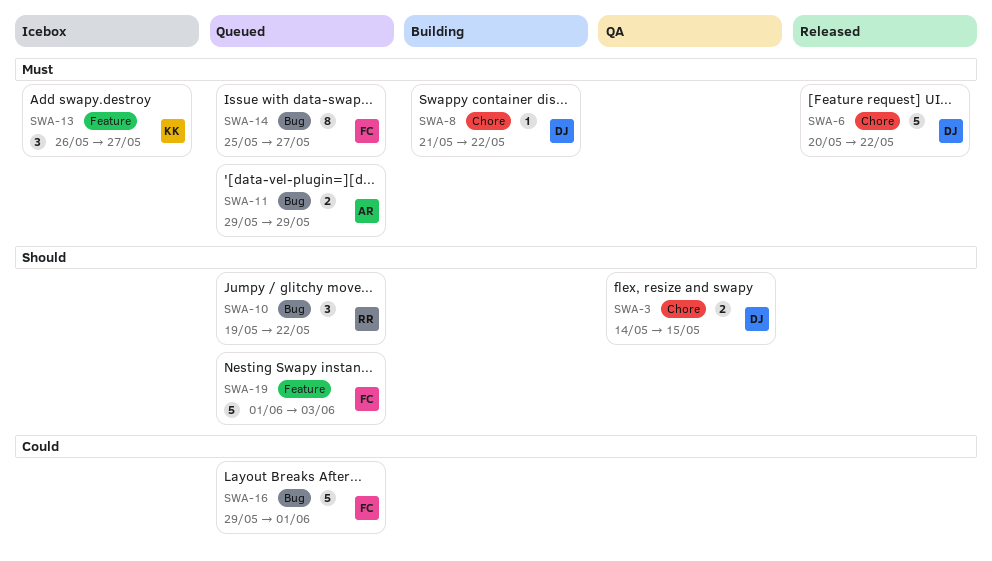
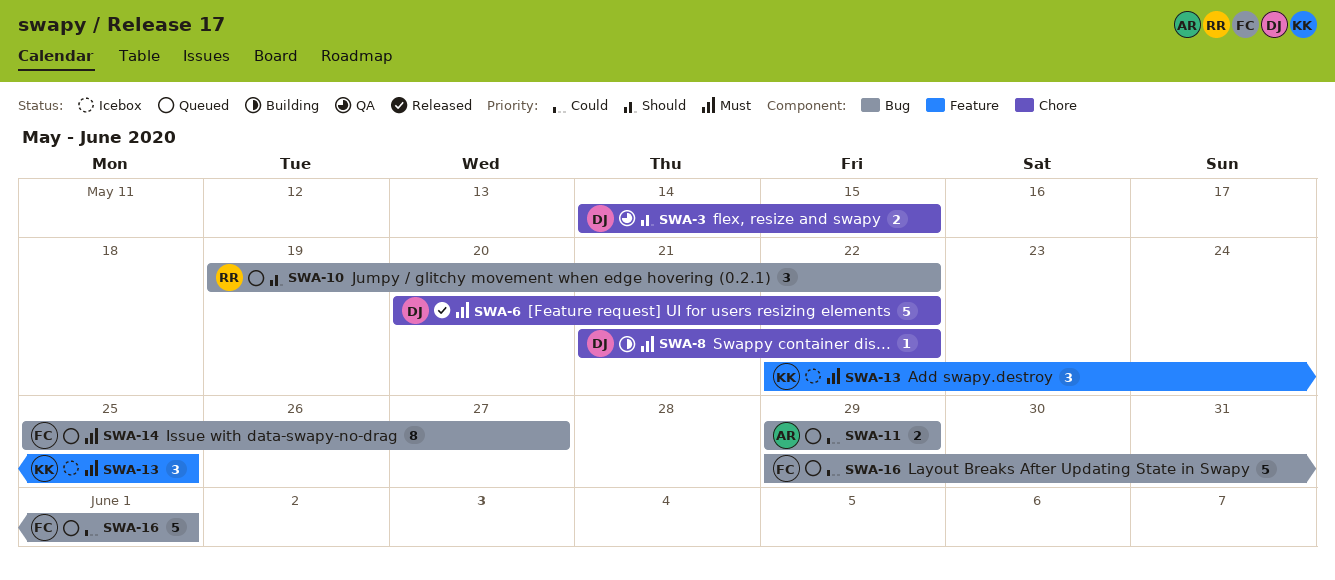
SWA-11, priority: Must -> Could
SWA-13, start: May 26 -> May 22
SWA-13, due: May 27 -> May 25
SWA-19: present -> none

